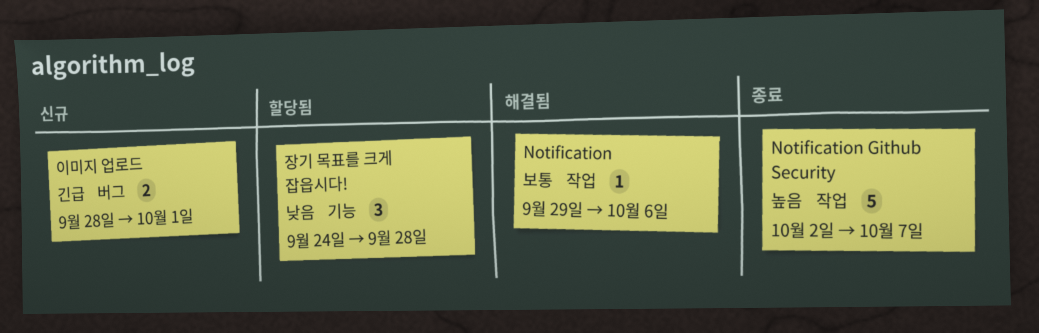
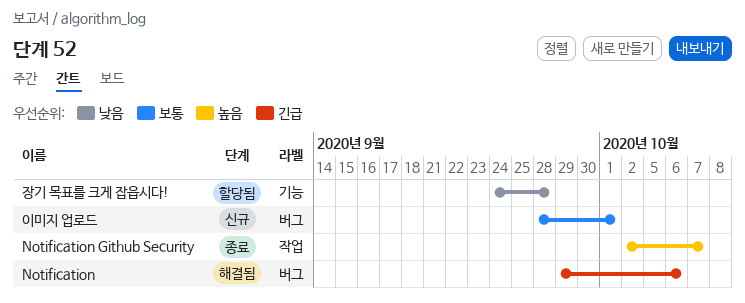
Notification, priority: 보통 -> 긴급
Notification, label: 작업 -> 버그
이미지 업로드, priority: 긴급 -> 보통

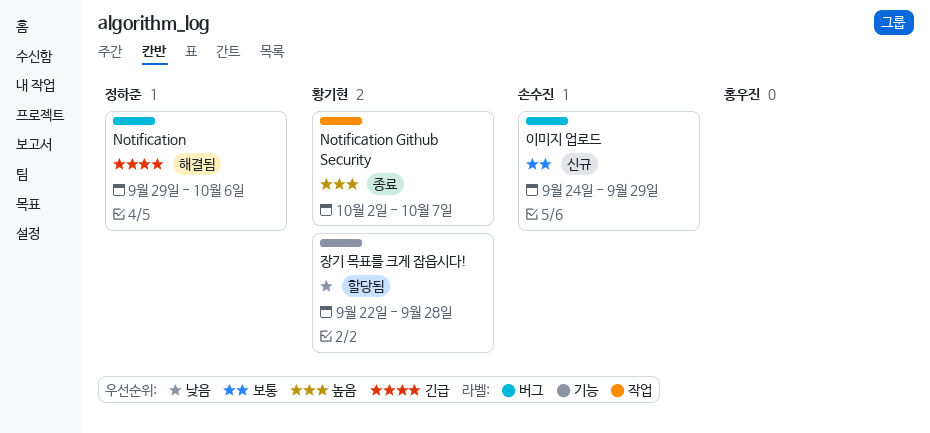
이미지 업로드, start: Sep 28 -> Sep 24
이미지 업로드, due: Oct 1 -> Sep 29
장기 목표를 크게 잡읍시다!, start: Sep 24 -> Sep 22

